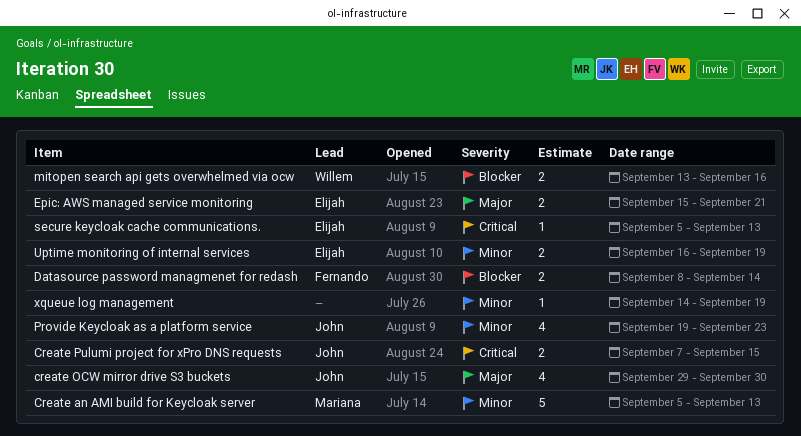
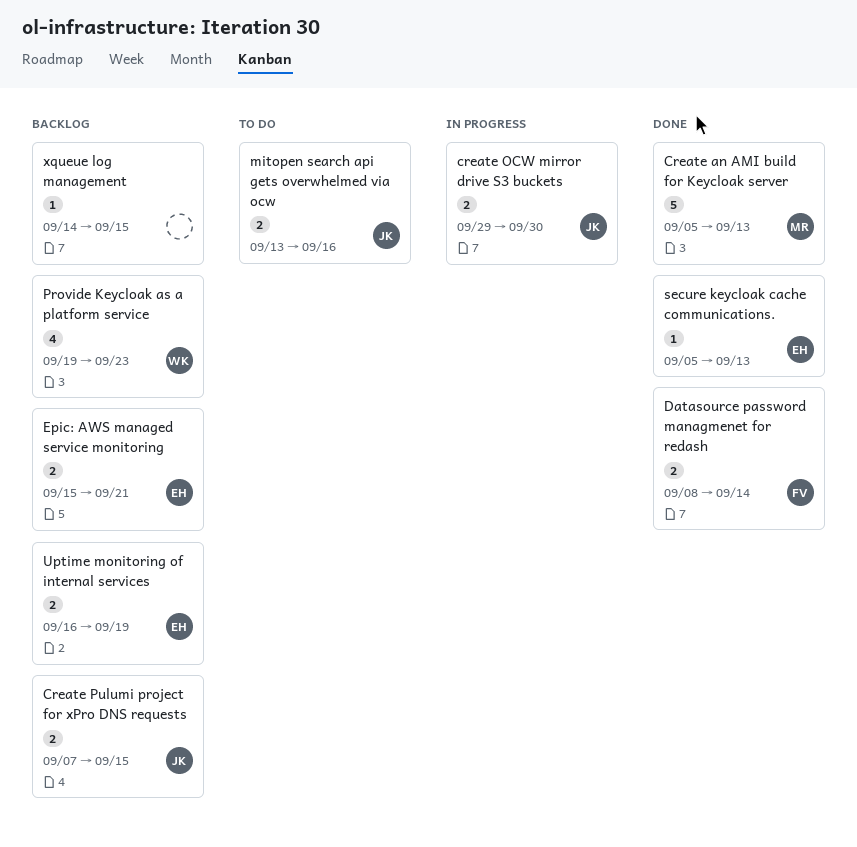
create OCW mirror drive S3 buckets, estimate: 4 -> 2
mitopen search api gets overwhelmed via ocw, owner: Willem -> John
Provide Keycloak as a platform service, owner: John -> Willem
xqueue log management, due: Sep 19 -> Sep 15

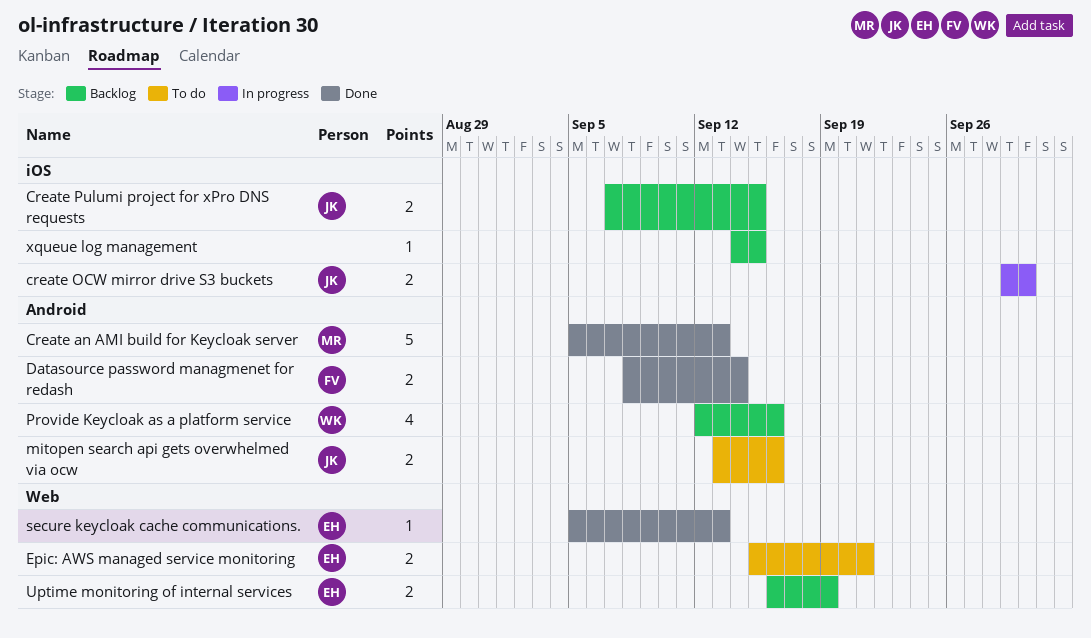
Epic: AWS managed service monitoring, status: Backlog -> To do
Provide Keycloak as a platform service, start: Sep 19 -> Sep 12
Provide Keycloak as a platform service, due: Sep 23 -> Sep 16

